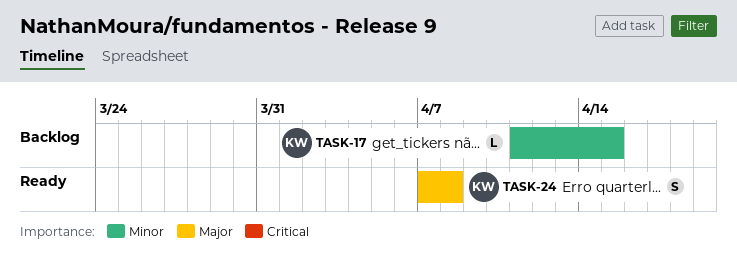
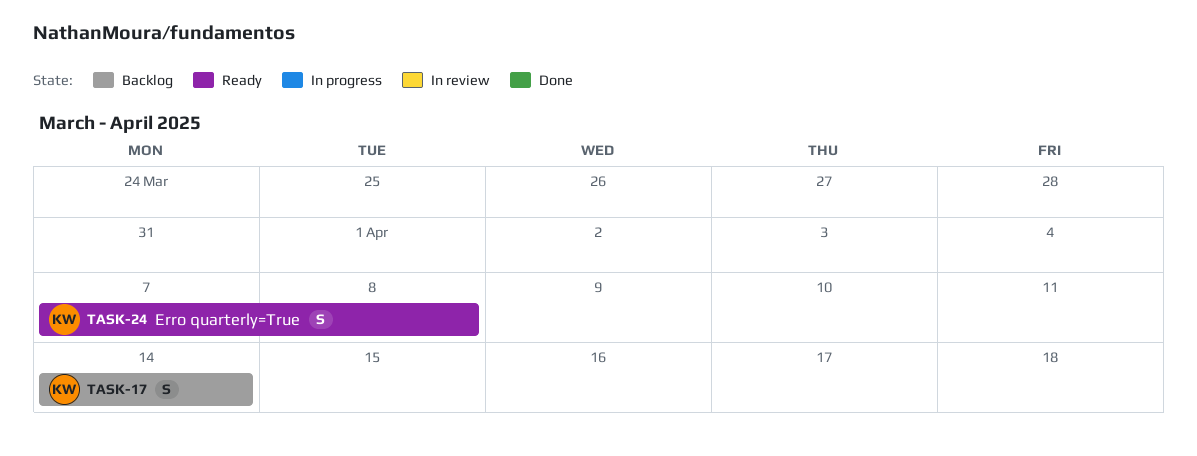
TASK-17, estimate: L -> S
TASK-17, start: Apr 11 -> Apr 14
TASK-17, due: Apr 15 -> Apr 14

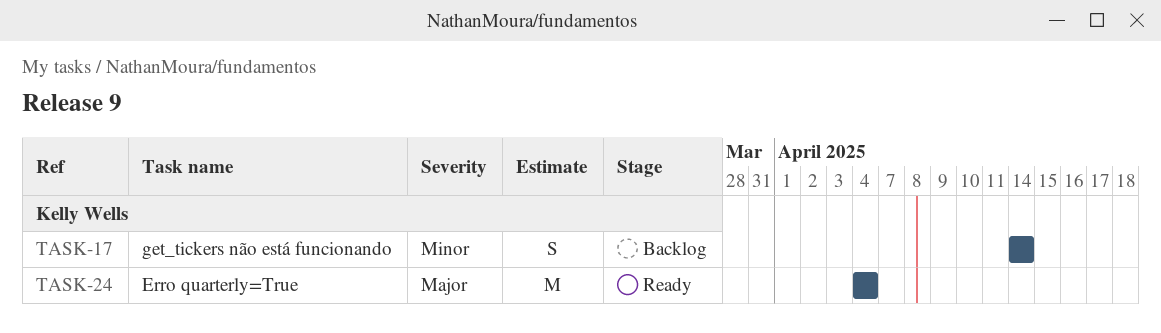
TASK-24, estimate: S -> M
TASK-24, start: Apr 7 -> Apr 4
TASK-24, due: Apr 8 -> Apr 4

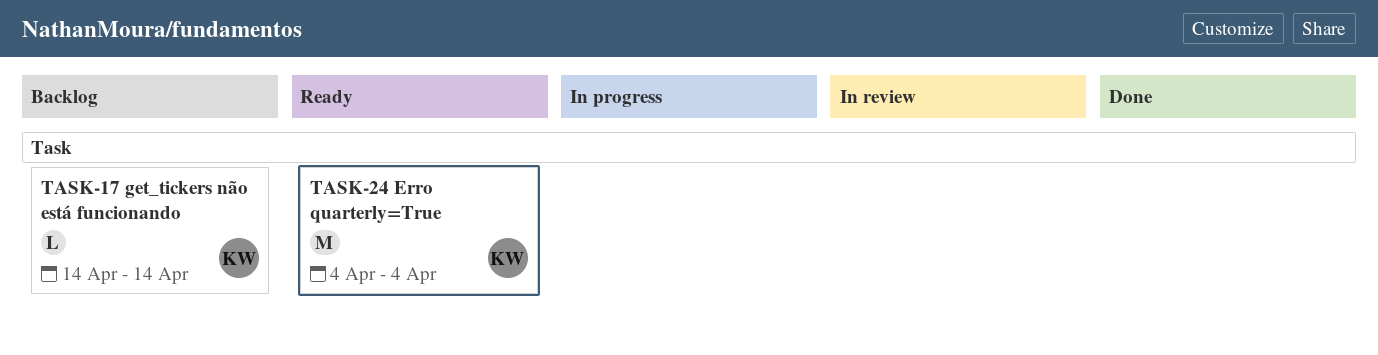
TASK-17, estimate: S -> L

